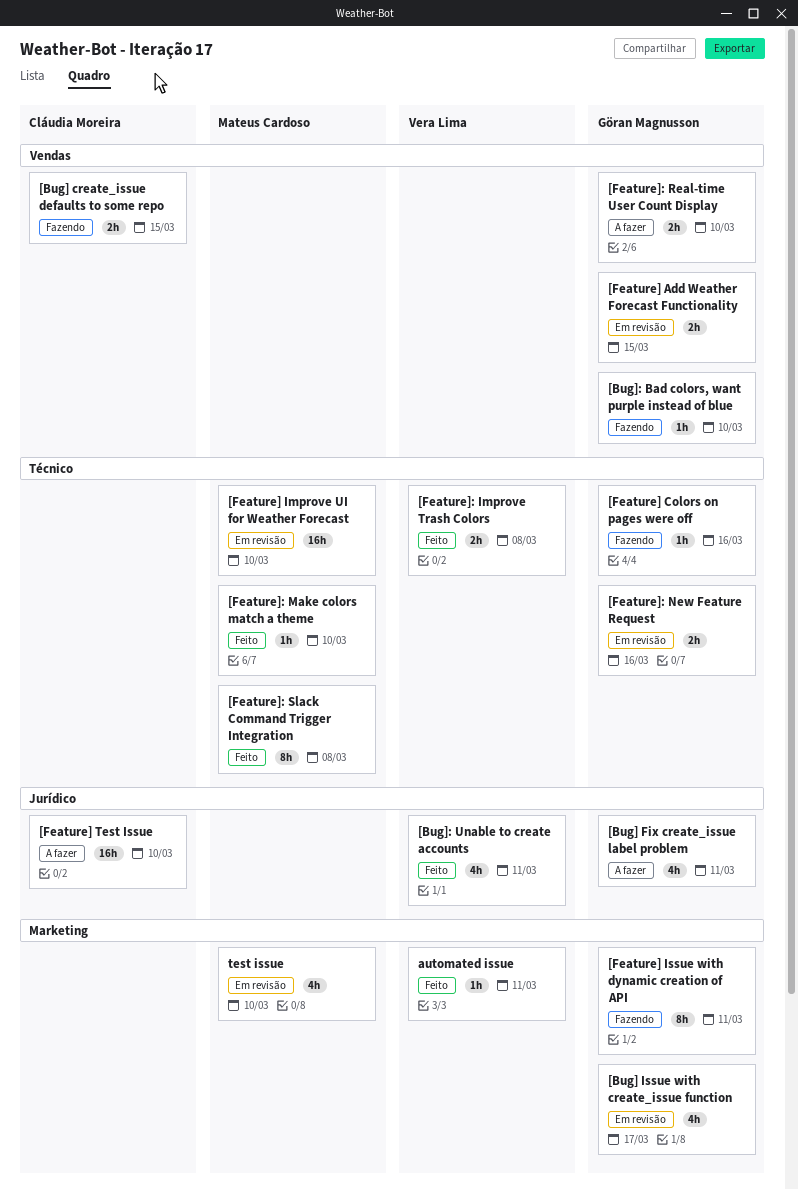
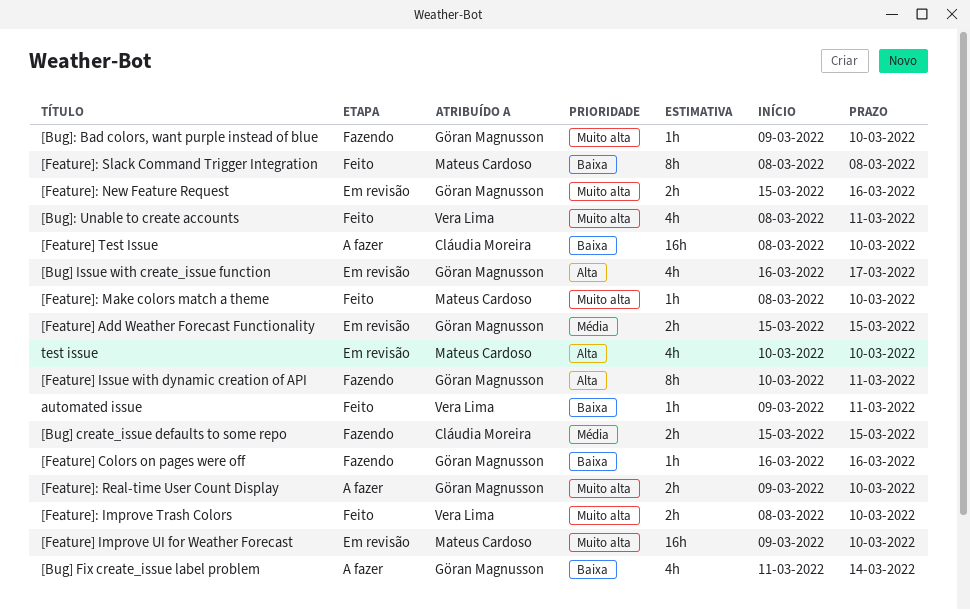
[Bug] Fix create_issue label problem, due: Mar 11 -> Mar 14
[Feature]: Improve Trash Colors, due: Mar 8 -> Mar 10

